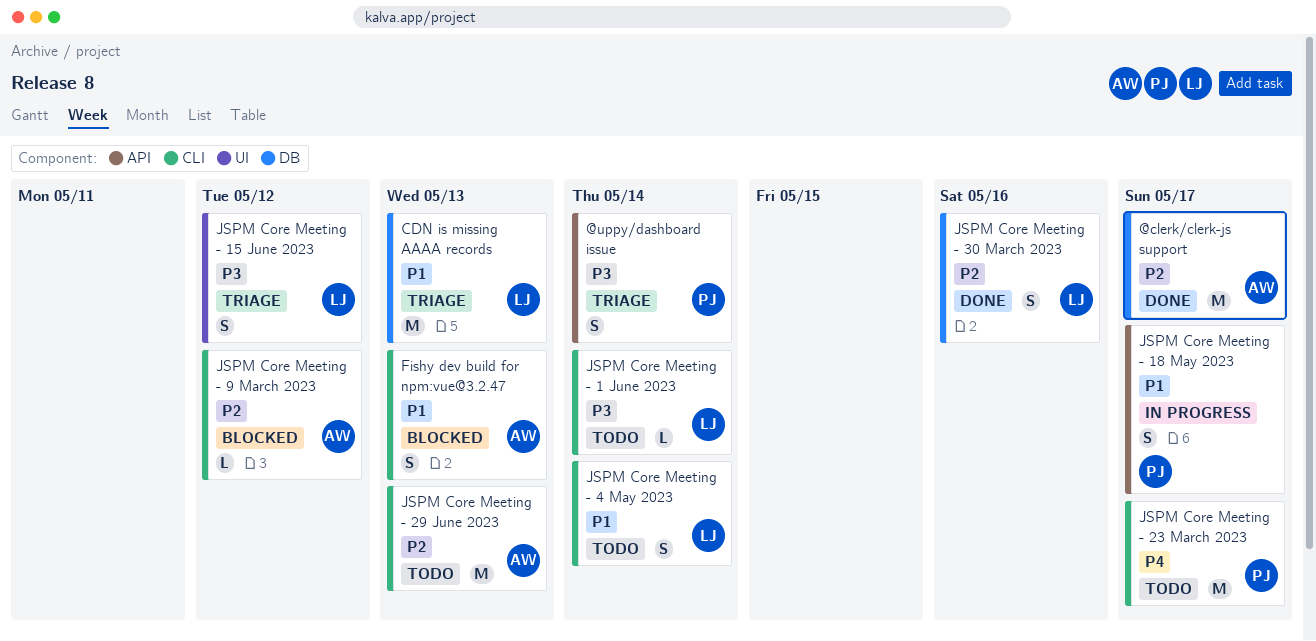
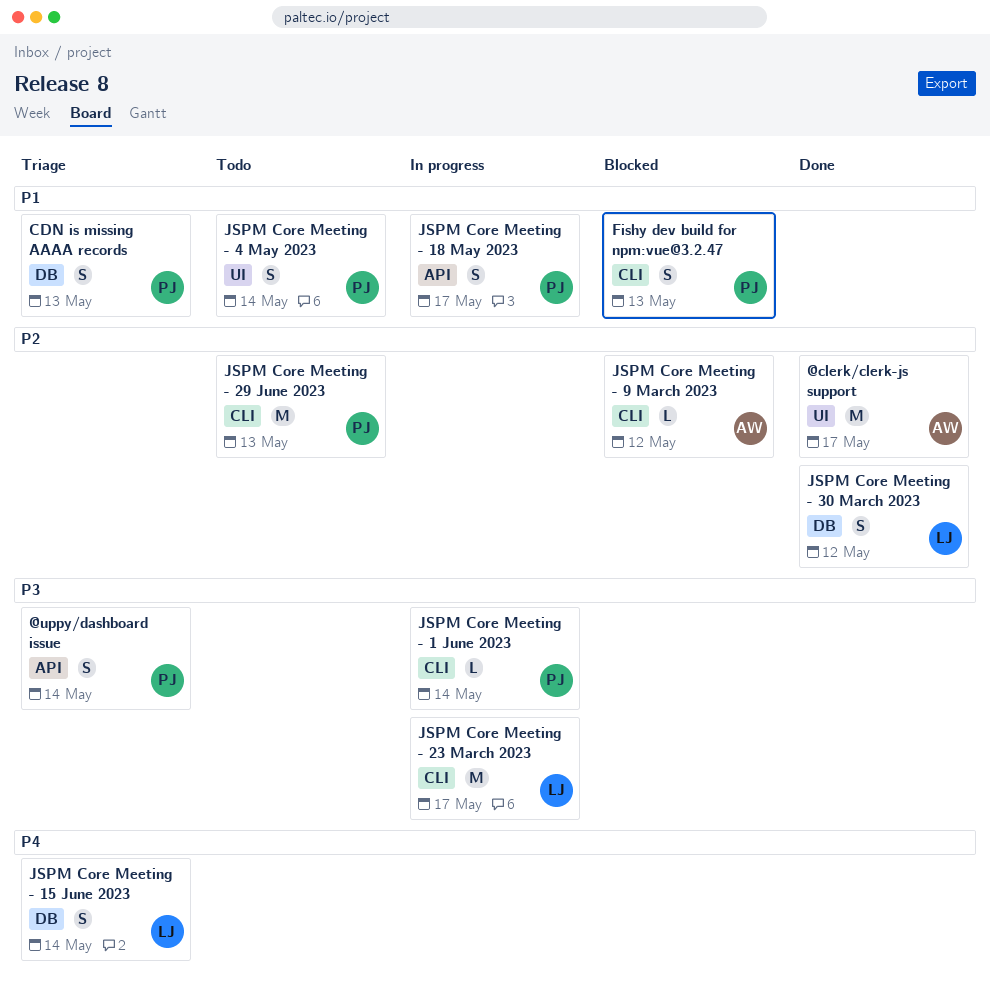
@clerk/clerk-js support, label: DB -> UI
CDN is missing AAAA records, owner: LJ -> PJ
CDN is missing AAAA records, estimate: M -> S
Fishy dev build for npm:vue@3.2.47, owner: AW -> PJ
JSPM Core Meeting - 1 June 2023, status: Todo -> In progress
JSPM Core Meeting - 1 June 2023, owner: LJ -> PJ
JSPM Core Meeting - 15 June 2023, priority: P3 -> P4
JSPM Core Meeting - 15 June 2023, label: UI -> DB
JSPM Core Meeting - 15 June 2023, due: May 12 -> May 14
JSPM Core Meeting - 23 March 2023, status: Todo -> In progress
JSPM Core Meeting - 23 March 2023, owner: PJ -> LJ
JSPM Core Meeting - 23 March 2023, priority: P4 -> P3
JSPM Core Meeting - 29 June 2023, owner: AW -> PJ
JSPM Core Meeting - 30 March 2023, due: May 16 -> May 12
JSPM Core Meeting - 4 May 2023, owner: LJ -> PJ
JSPM Core Meeting - 4 May 2023, label: CLI -> UI

